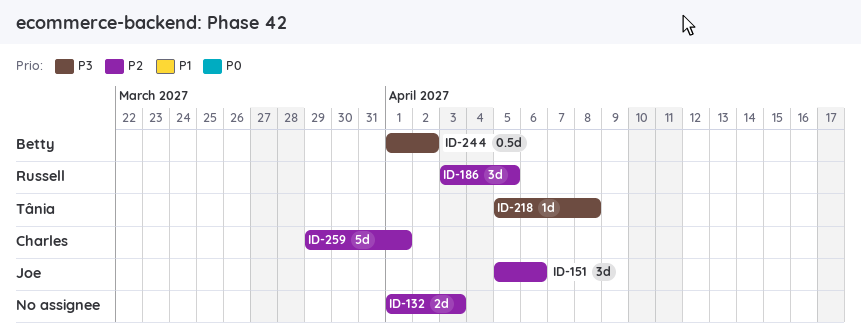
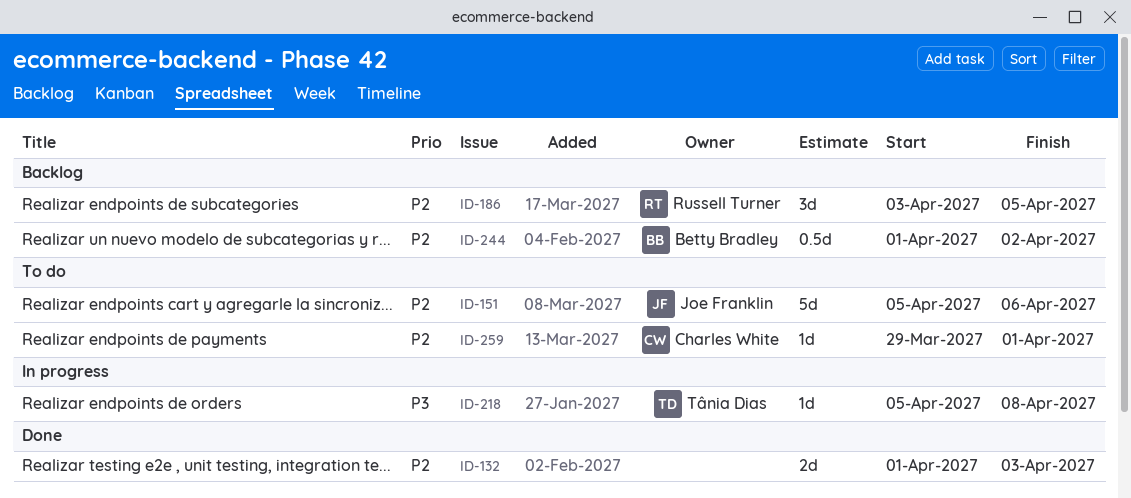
ID-151, estimate: 3d -> 5d
ID-244, priority: P3 -> P2
ID-259, estimate: 5d -> 1d

